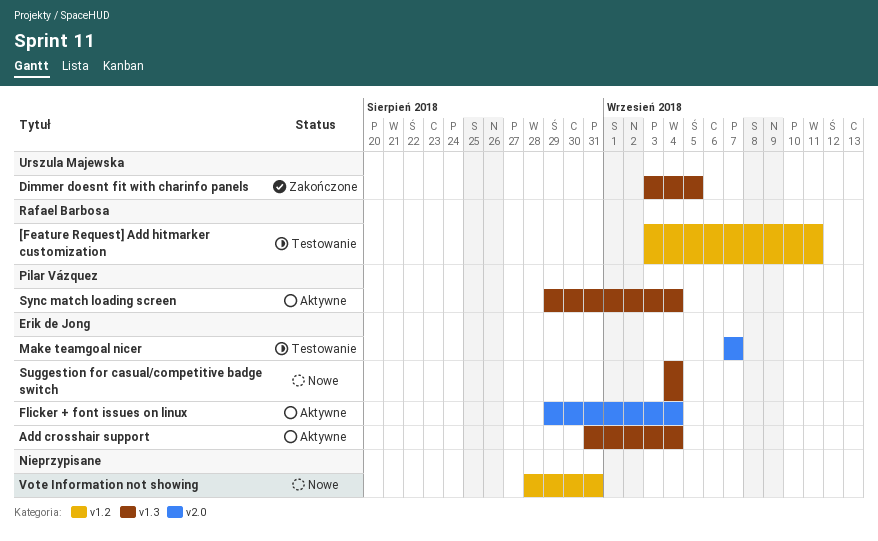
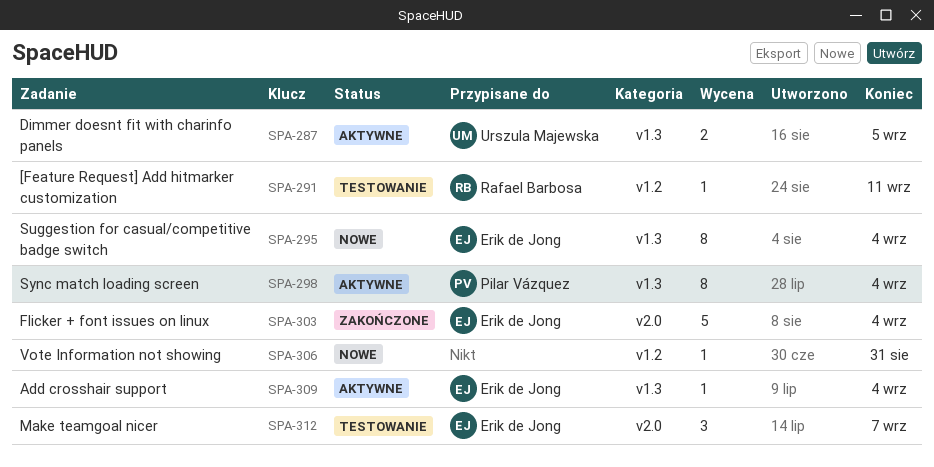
Dimmer doesnt fit with charinfo panels, status: Zakończone -> Aktywne
Flicker + font issues on linux, status: Aktywne -> Zakończone

